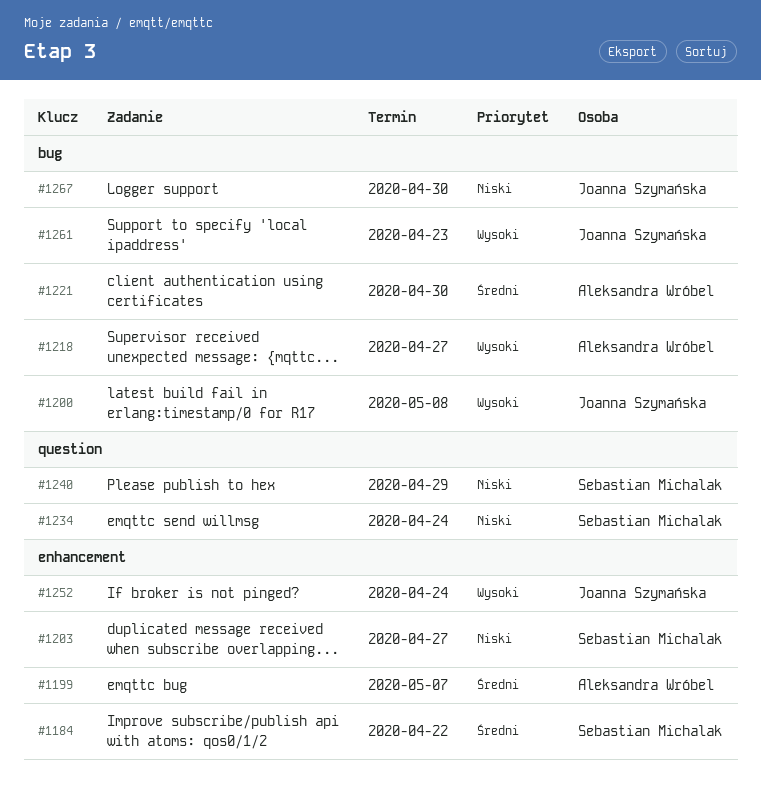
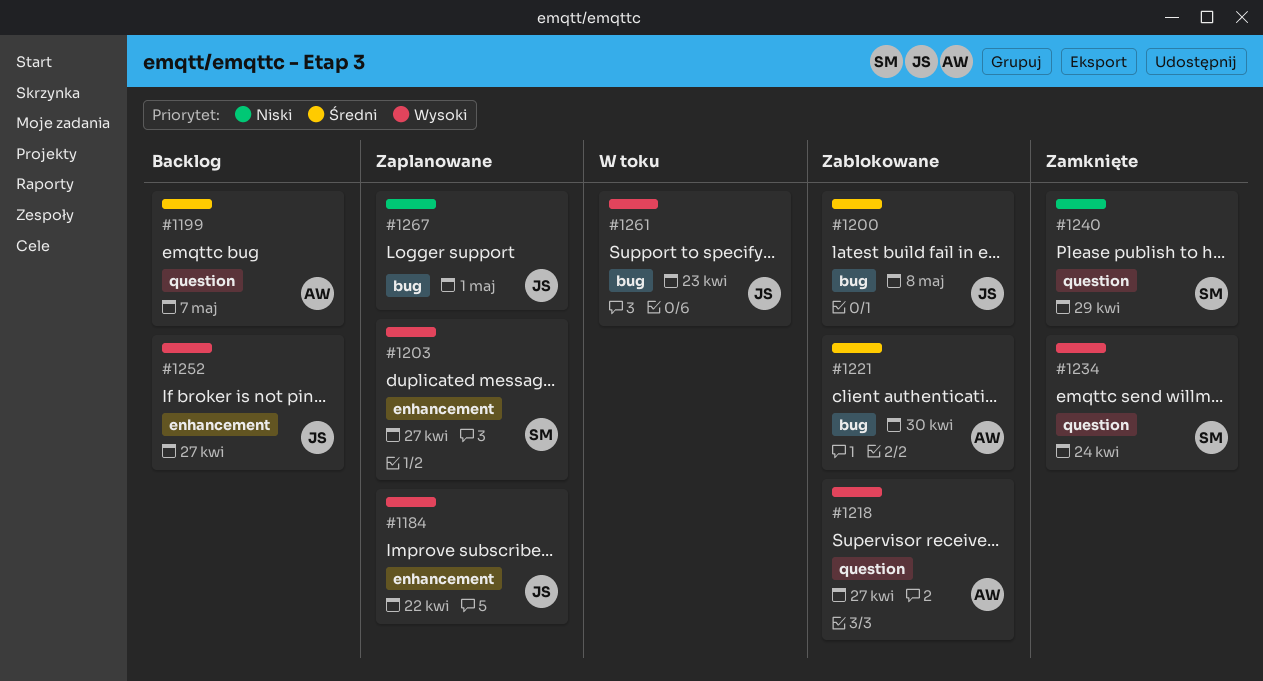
#1184, owner: Sebastian Michalak -> Joanna Szymańska
#1184, priority: Średni -> Wysoki
#1199, label: enhancement -> question
#1200, priority: Wysoki -> Średni
#1203, priority: Niski -> Wysoki
#1218, label: bug -> question
#1234, priority: Niski -> Wysoki
#1252, due: Apr 24 -> Apr 27
#1267, due: Apr 30 -> May 1

